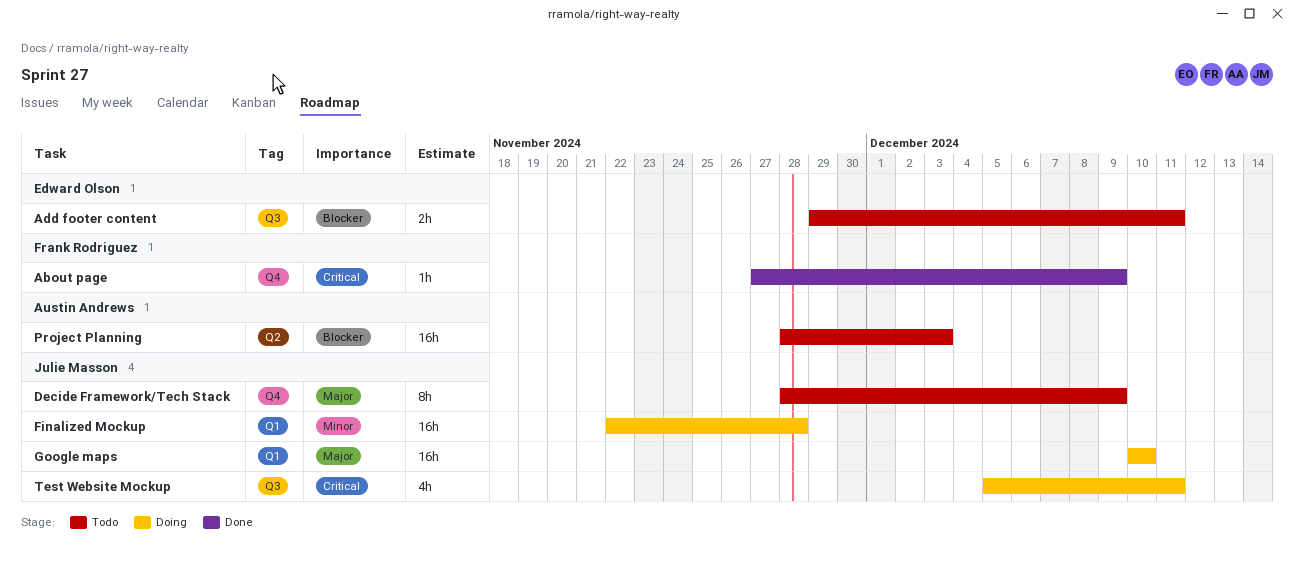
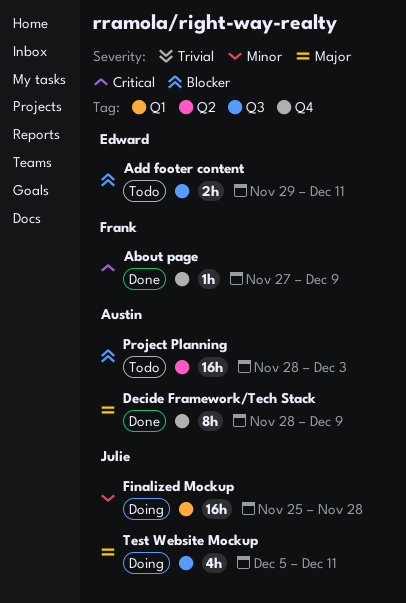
Decide Framework/Tech Stack, status: Todo -> Done
Decide Framework/Tech Stack, owner: Julie Masson -> Austin Andrews
Finalized Mockup, start: Nov 22 -> Nov 25
Google maps: present -> none
Test Website Mockup, priority: Critical -> Major

